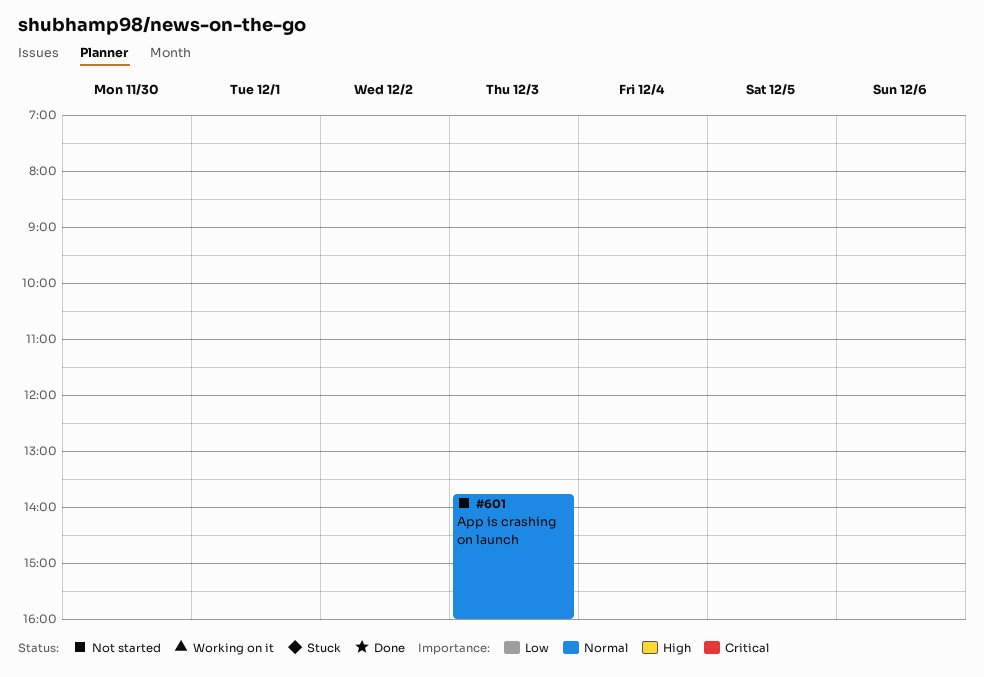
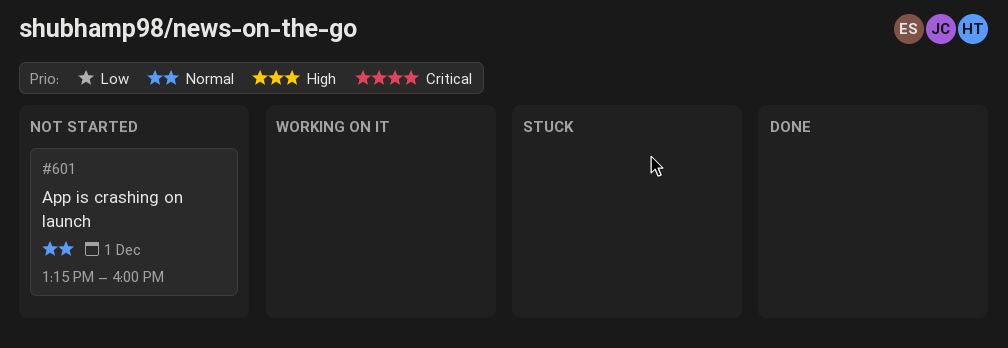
#601, day: Dec 3 -> Dec 1
#601, begins: 13:45 -> 13:15

